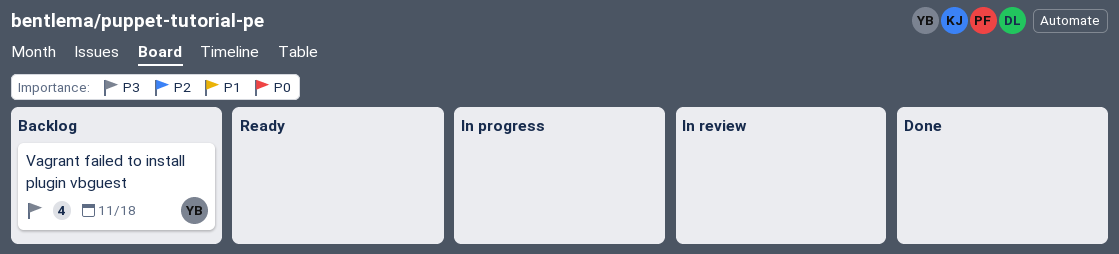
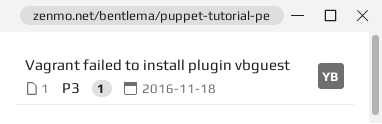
Vagrant failed to install plugin vbguest, estimate: 4 -> 1

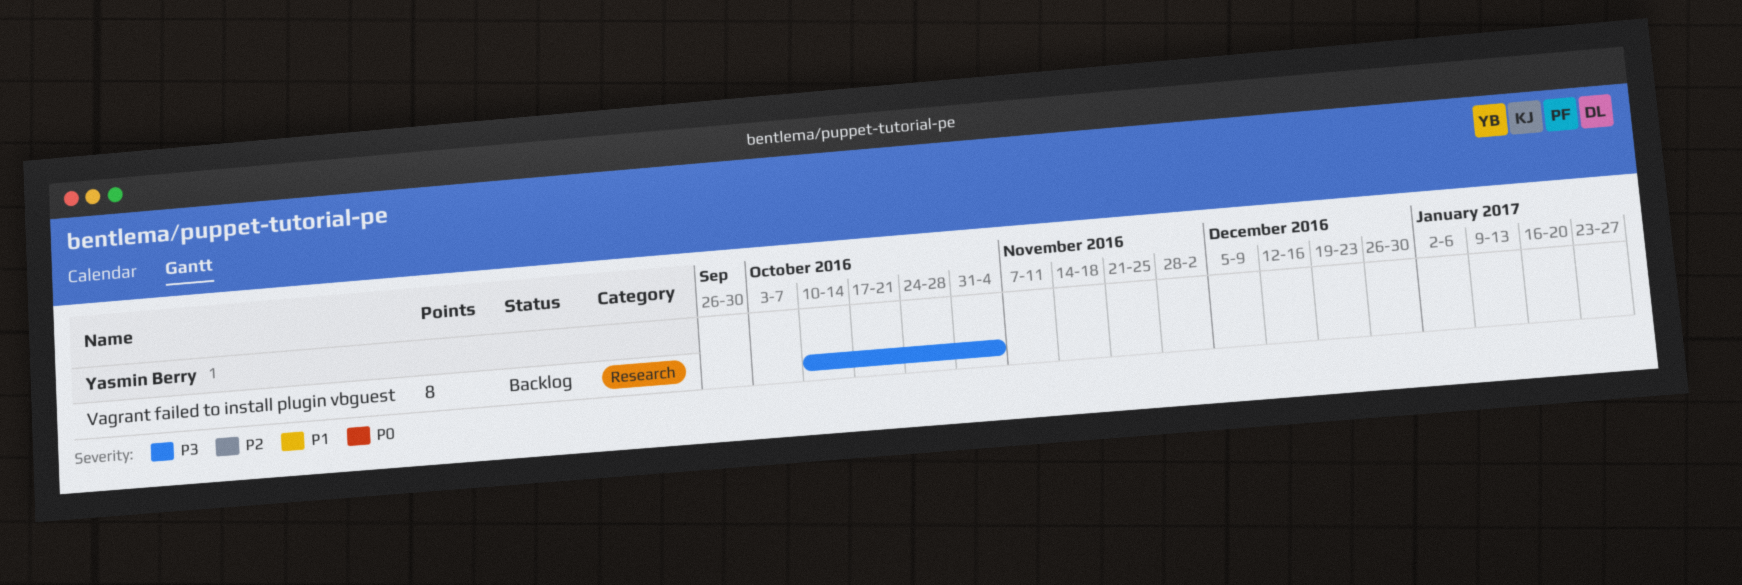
Vagrant failed to install plugin vbguest, estimate: 1 -> 8
Vagrant failed to install plugin vbguest, due: Nov 18 -> Nov 4

